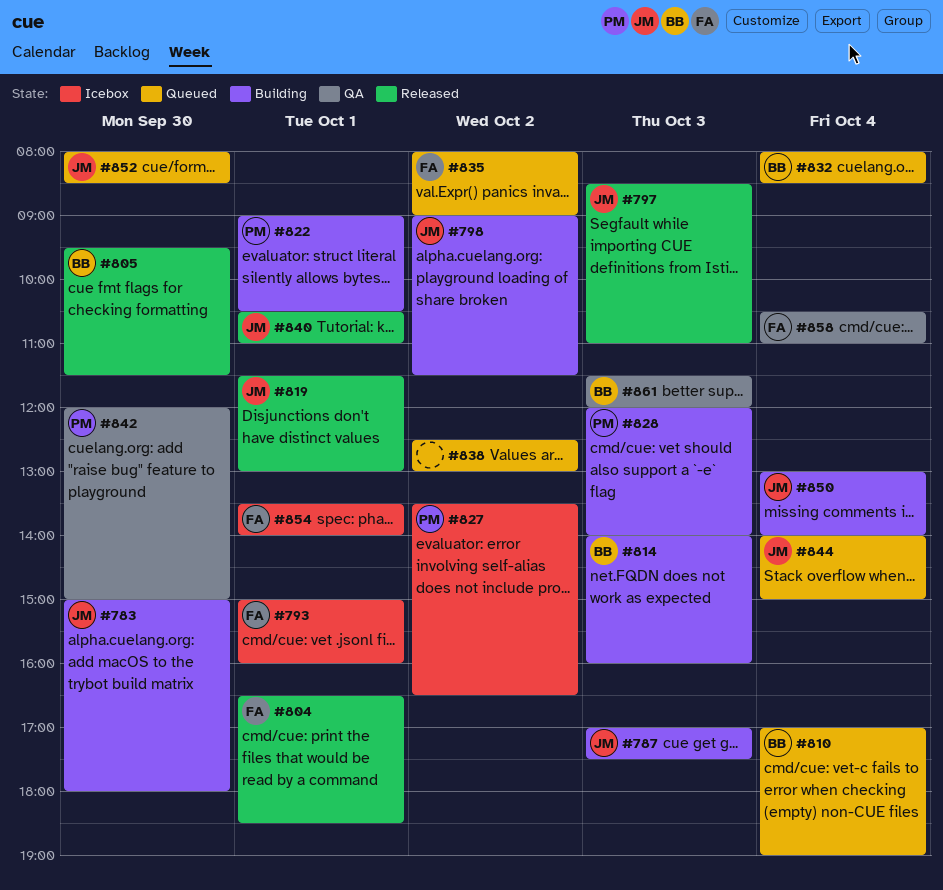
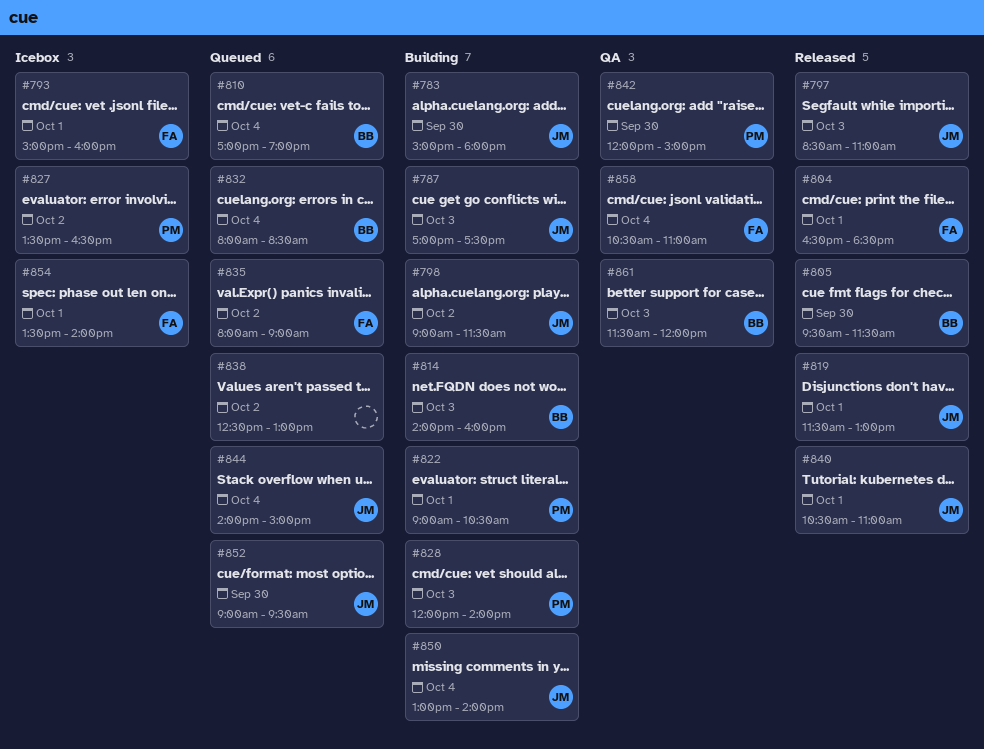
#852, begins: 08:00 -> 09:00
#852, ends: 08:30 -> 09:30

